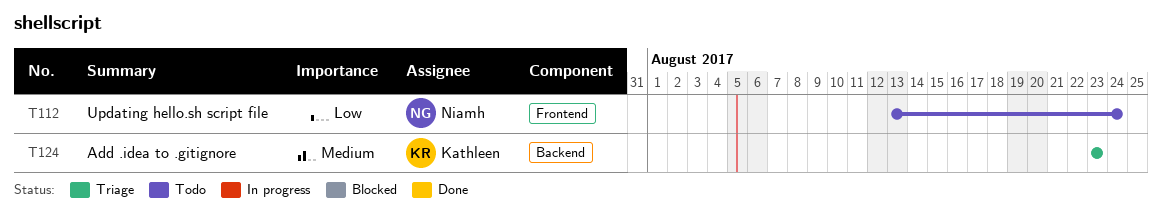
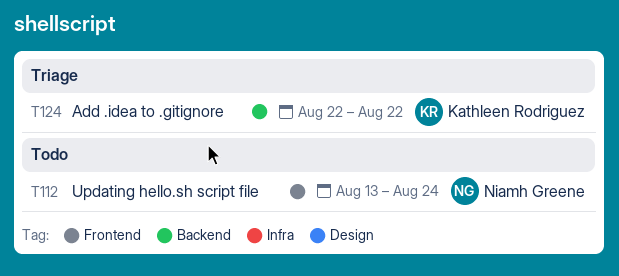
T124, start: Aug 23 -> Aug 22
T124, due: Aug 23 -> Aug 22

